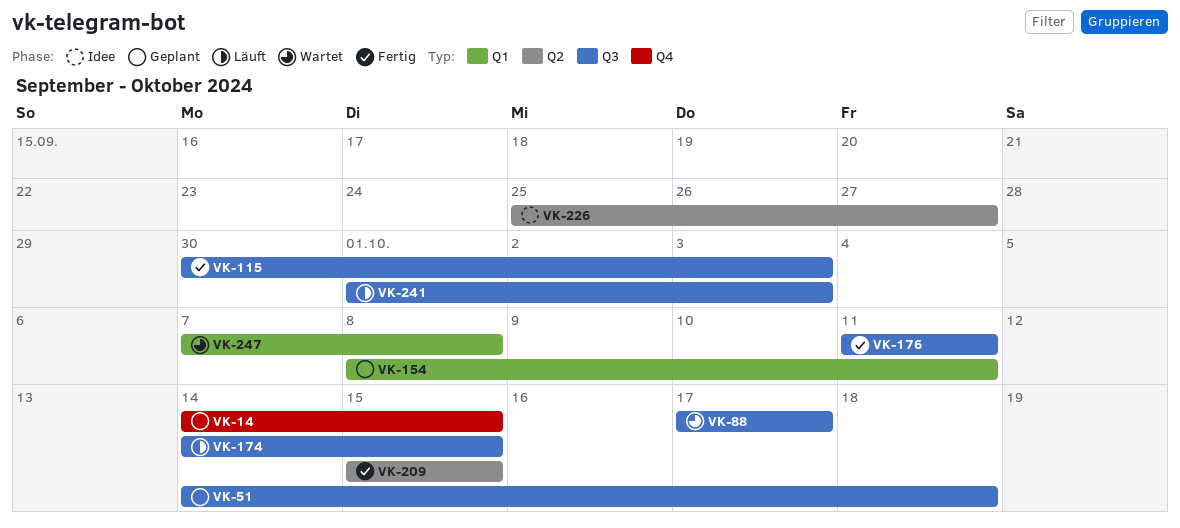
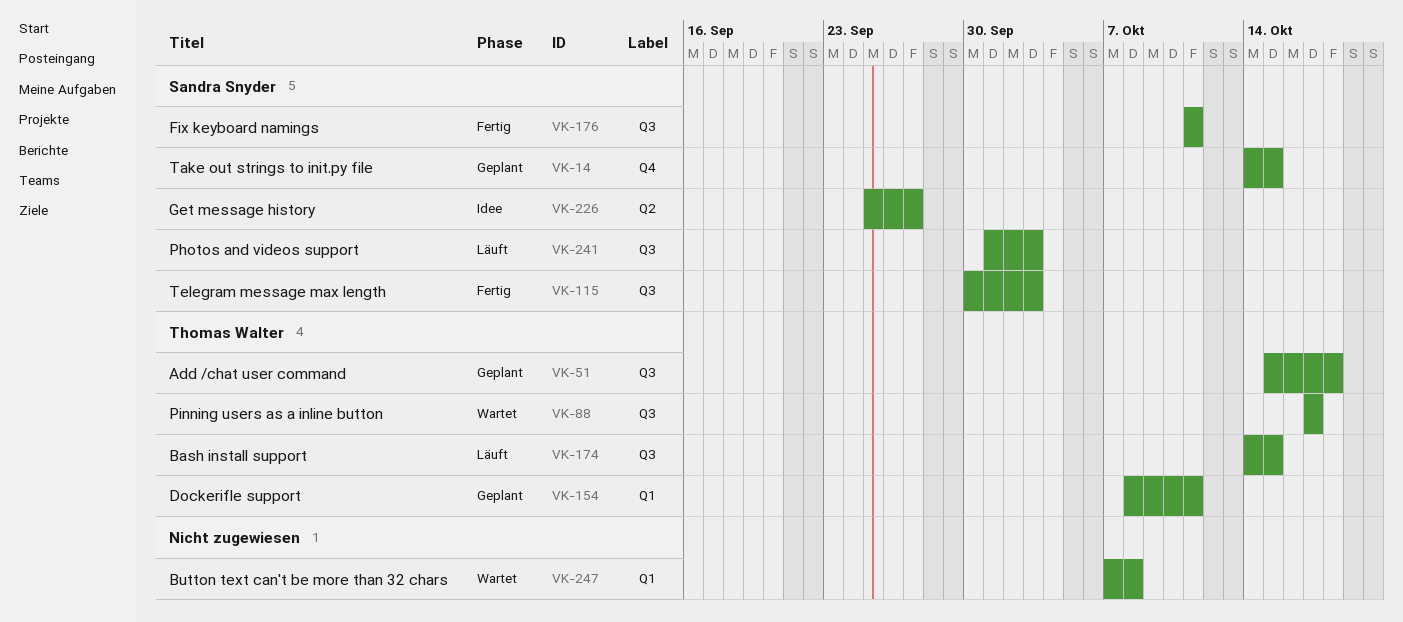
VK-51, start: Oct 14 -> Oct 15
VK-209: present -> none

